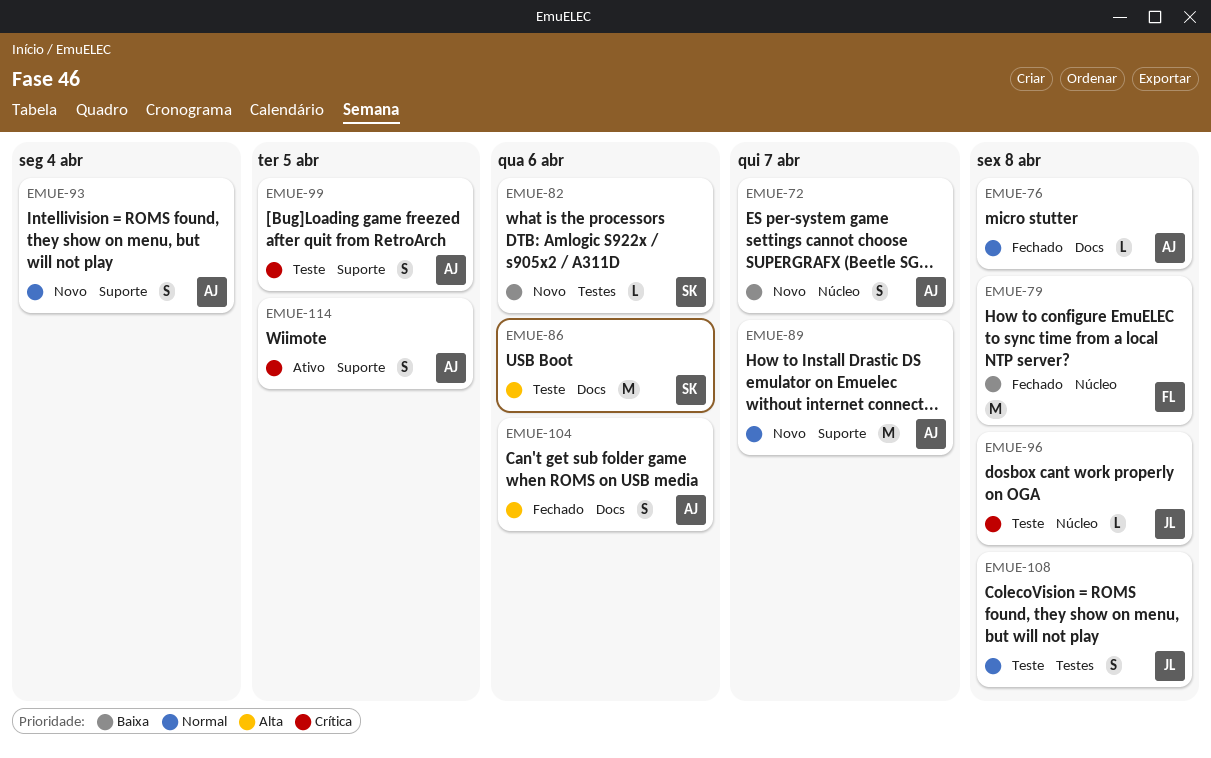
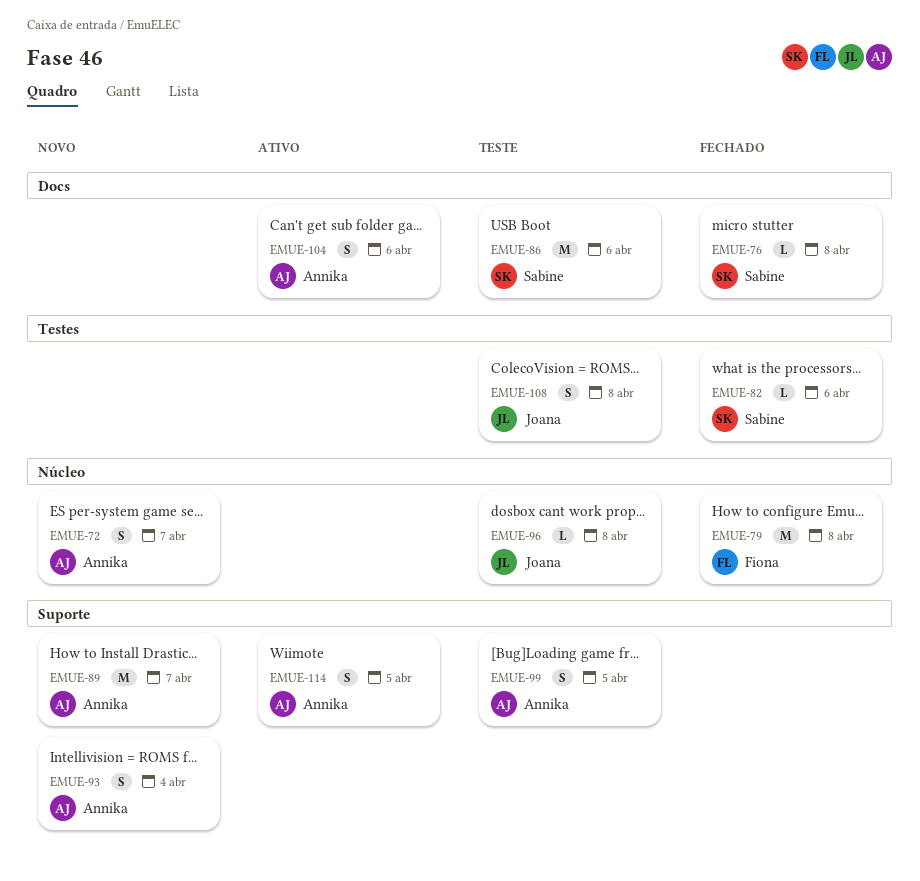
EMUE-76, owner: Annika -> Sabine
EMUE-82, status: Novo -> Fechado
EMUE-104, status: Fechado -> Ativo

